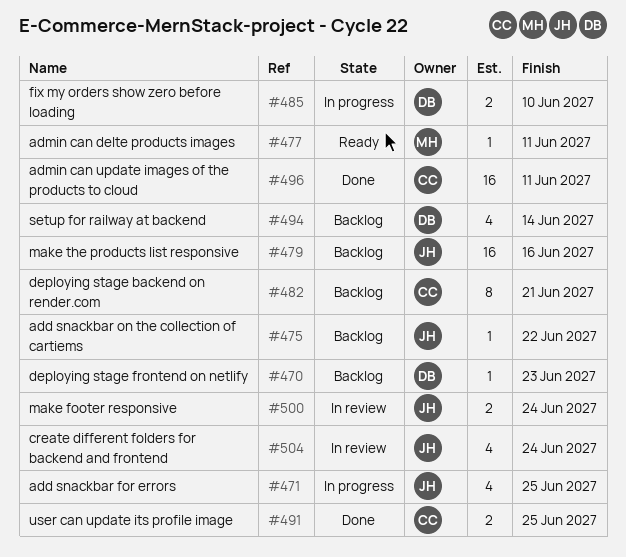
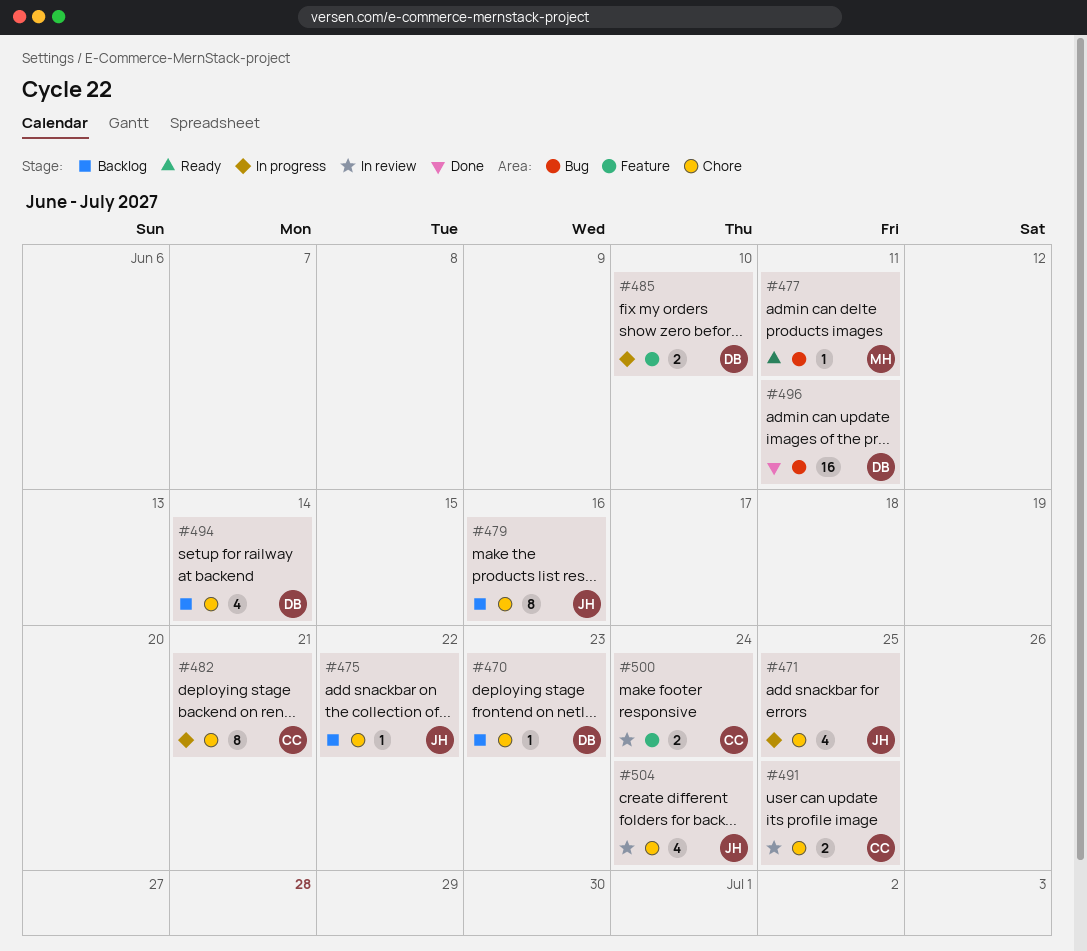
#479, estimate: 16 -> 8
#482, status: Backlog -> In progress
#491, status: Done -> In review
#496, owner: CC -> DB
#500, owner: JH -> CC

